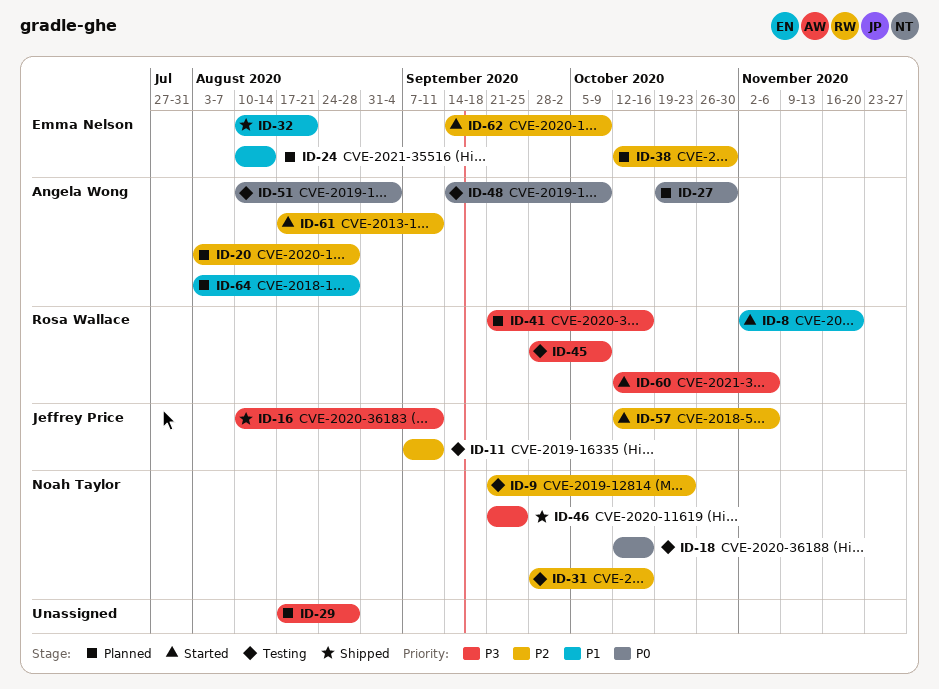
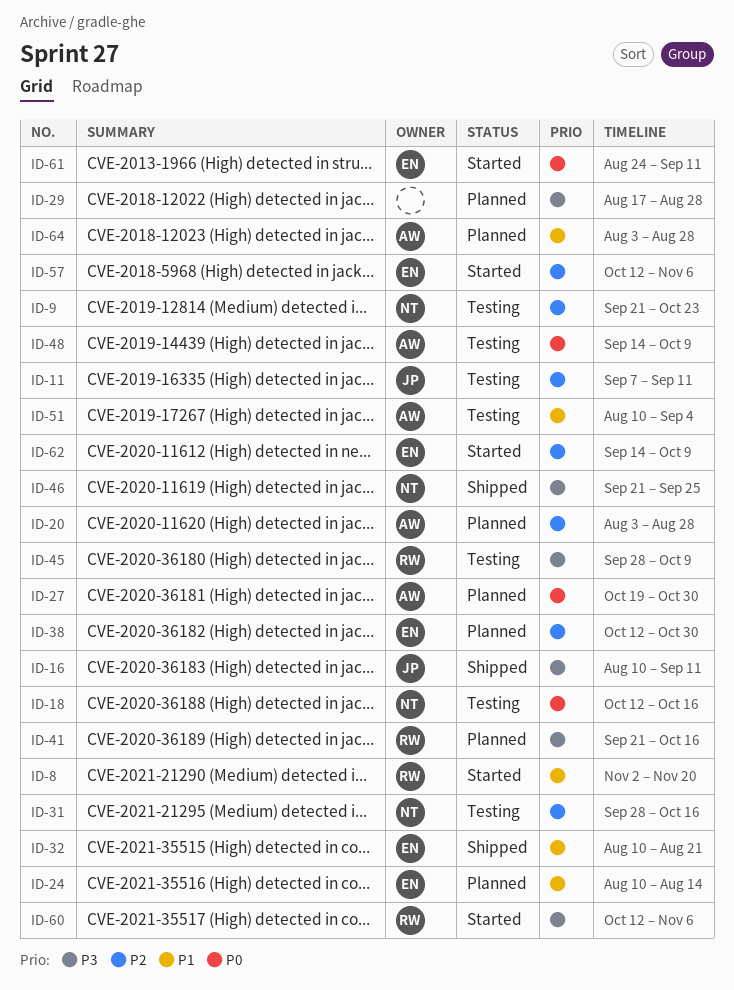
ID-51, priority: P0 -> P1
ID-57, owner: Jeffrey Price -> Emma Nelson
ID-61, owner: Angela Wong -> Emma Nelson
ID-61, priority: P2 -> P0
ID-61, start: Aug 17 -> Aug 24

